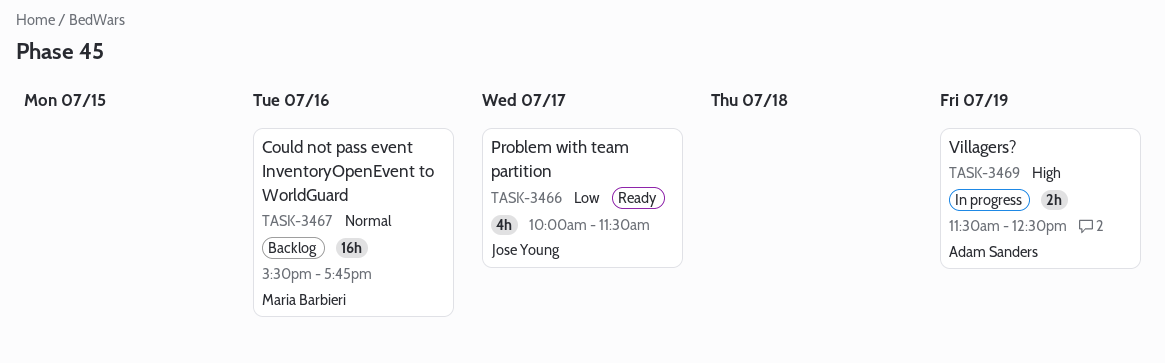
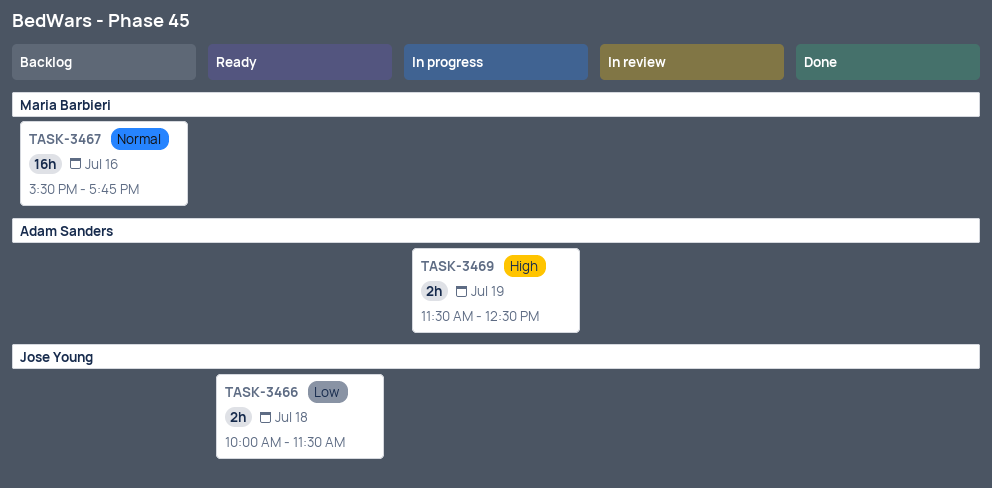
TASK-3466, estimate: 4h -> 2h
TASK-3466, day: Jul 17 -> Jul 18

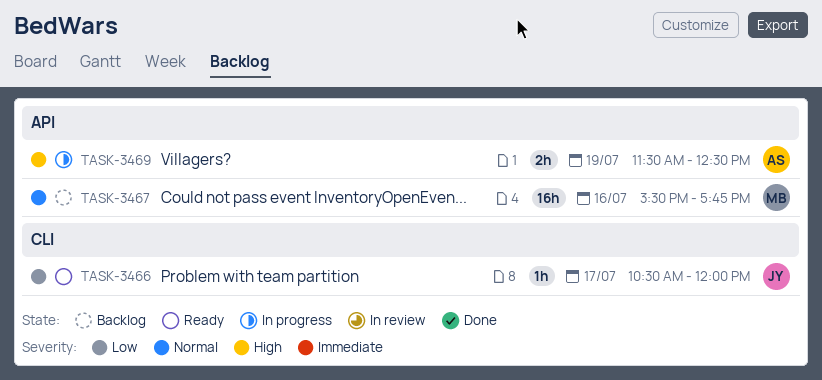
TASK-3466, estimate: 2h -> 1h
TASK-3466, day: Jul 18 -> Jul 17
TASK-3466, begins: 10:00 -> 10:30
TASK-3466, ends: 11:30 -> 12:00

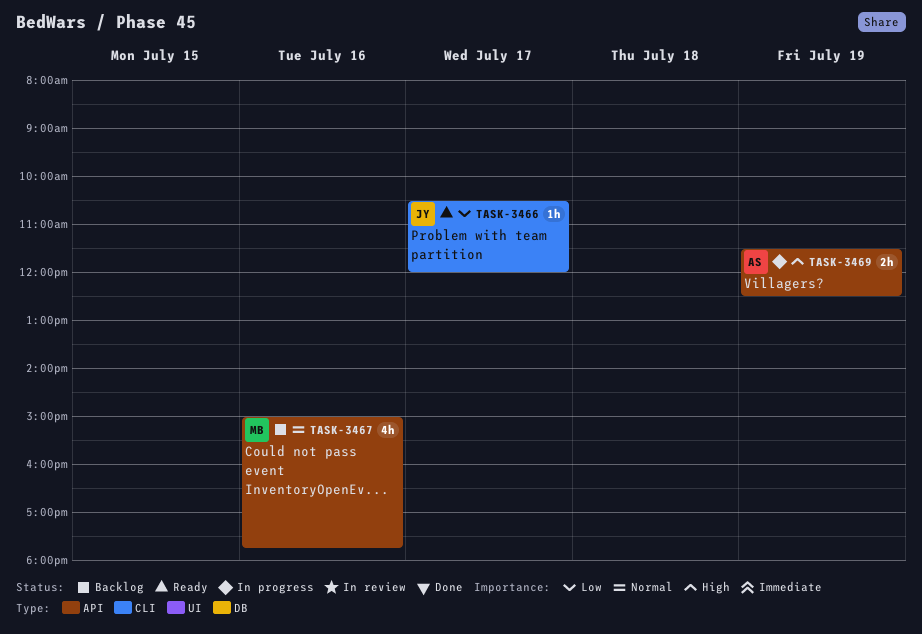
TASK-3467, estimate: 16h -> 4h
TASK-3467, begins: 15:30 -> 15:00

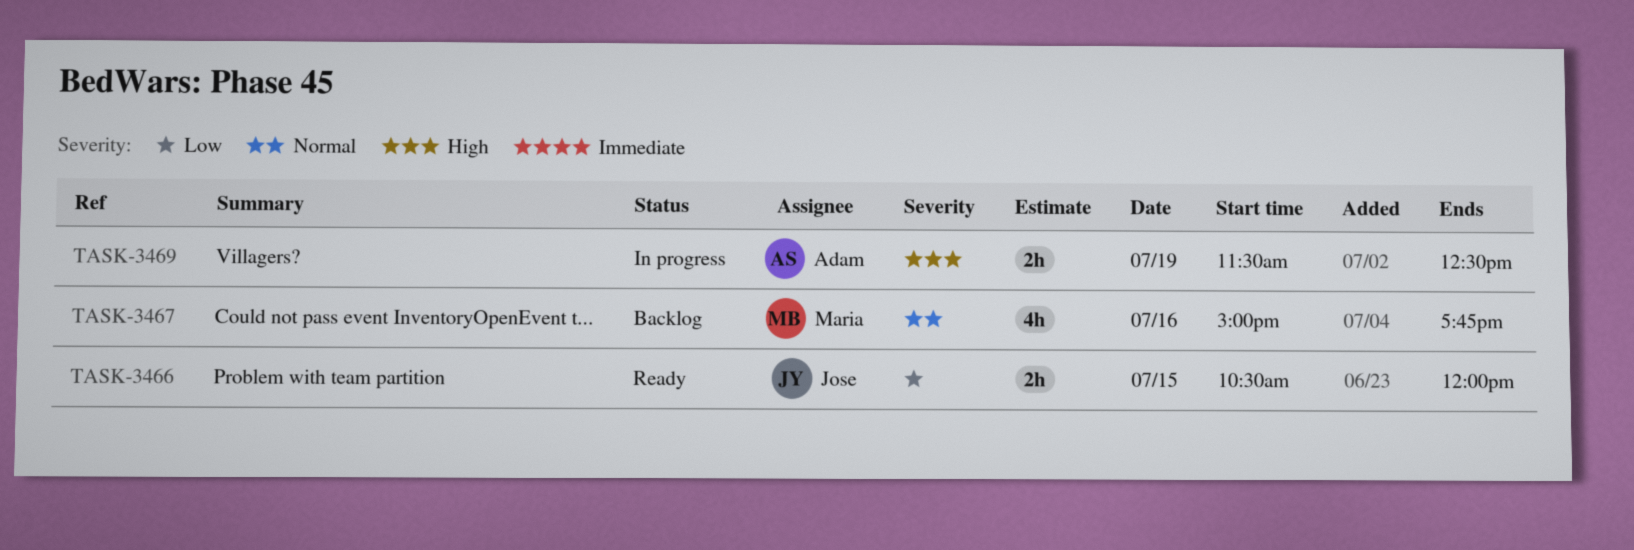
TASK-3466, estimate: 1h -> 2h
TASK-3466, day: Jul 17 -> Jul 15

